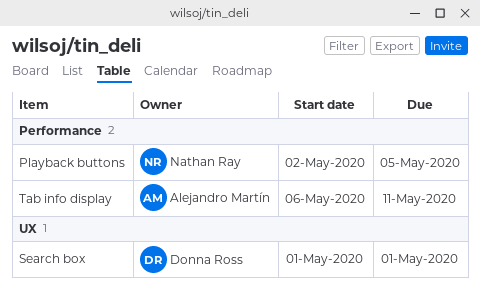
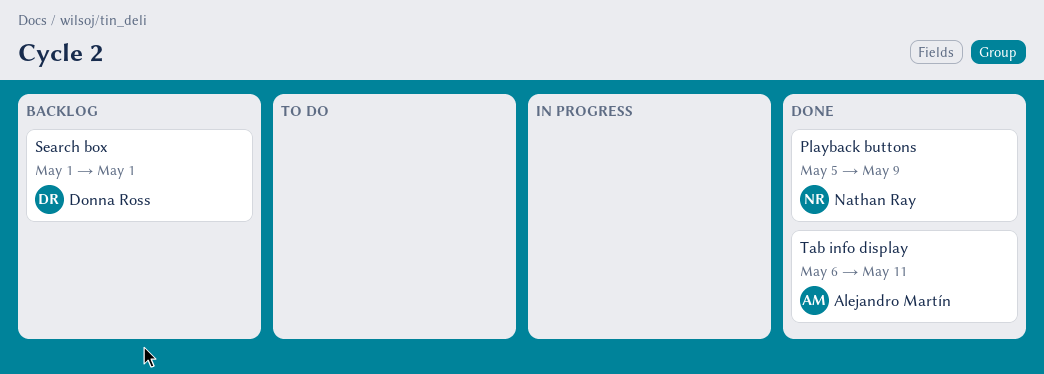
Playback buttons, start: May 2 -> May 5
Playback buttons, due: May 5 -> May 9

